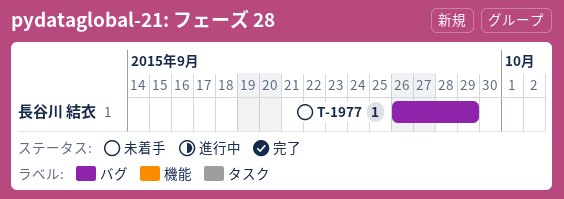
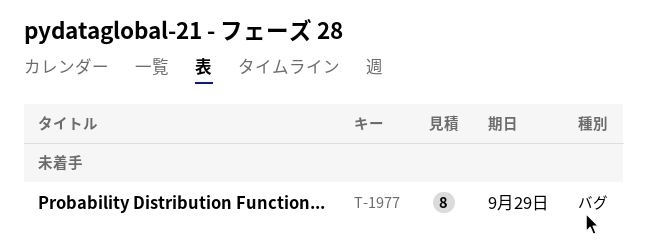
T-1977, estimate: 1 -> 8

